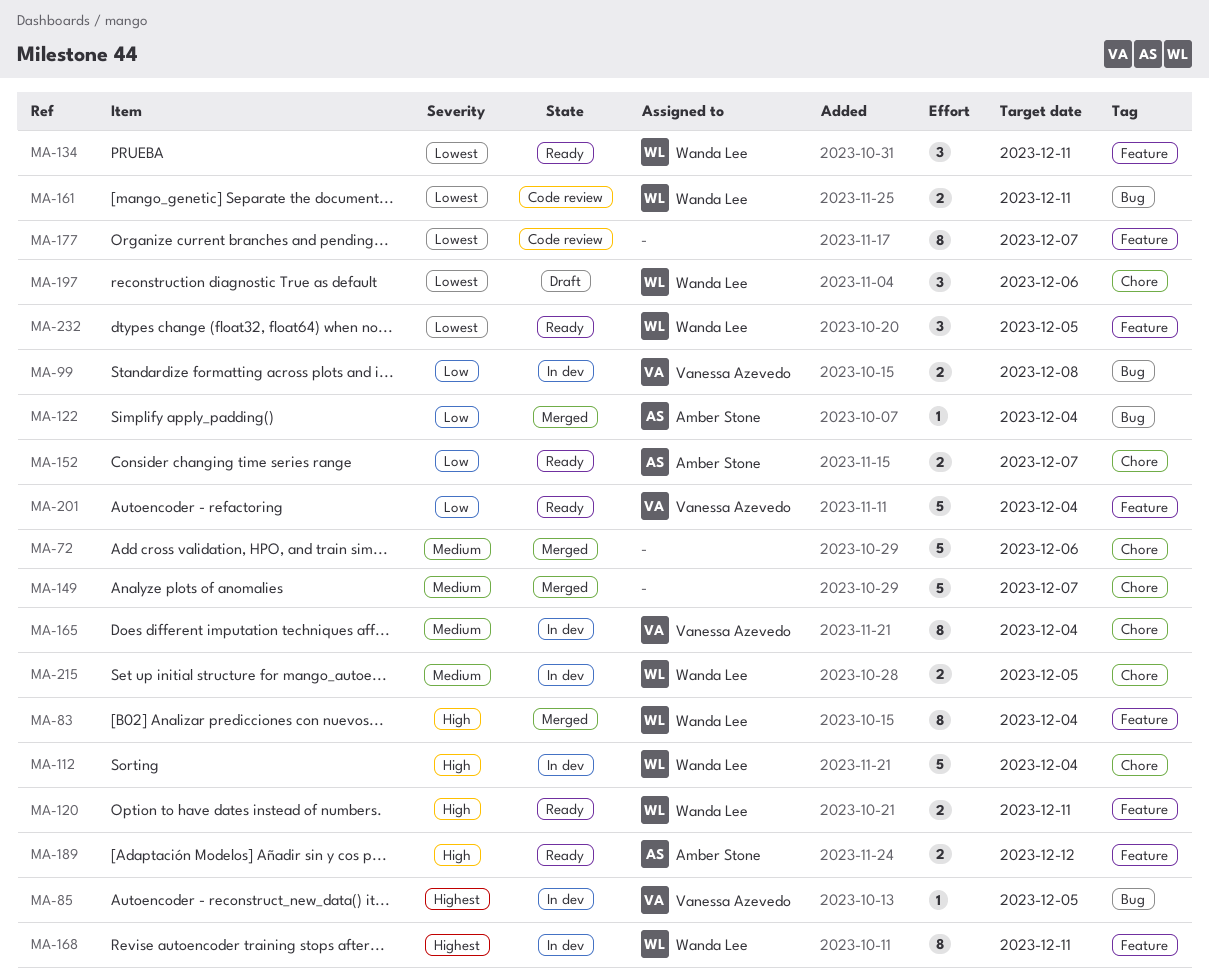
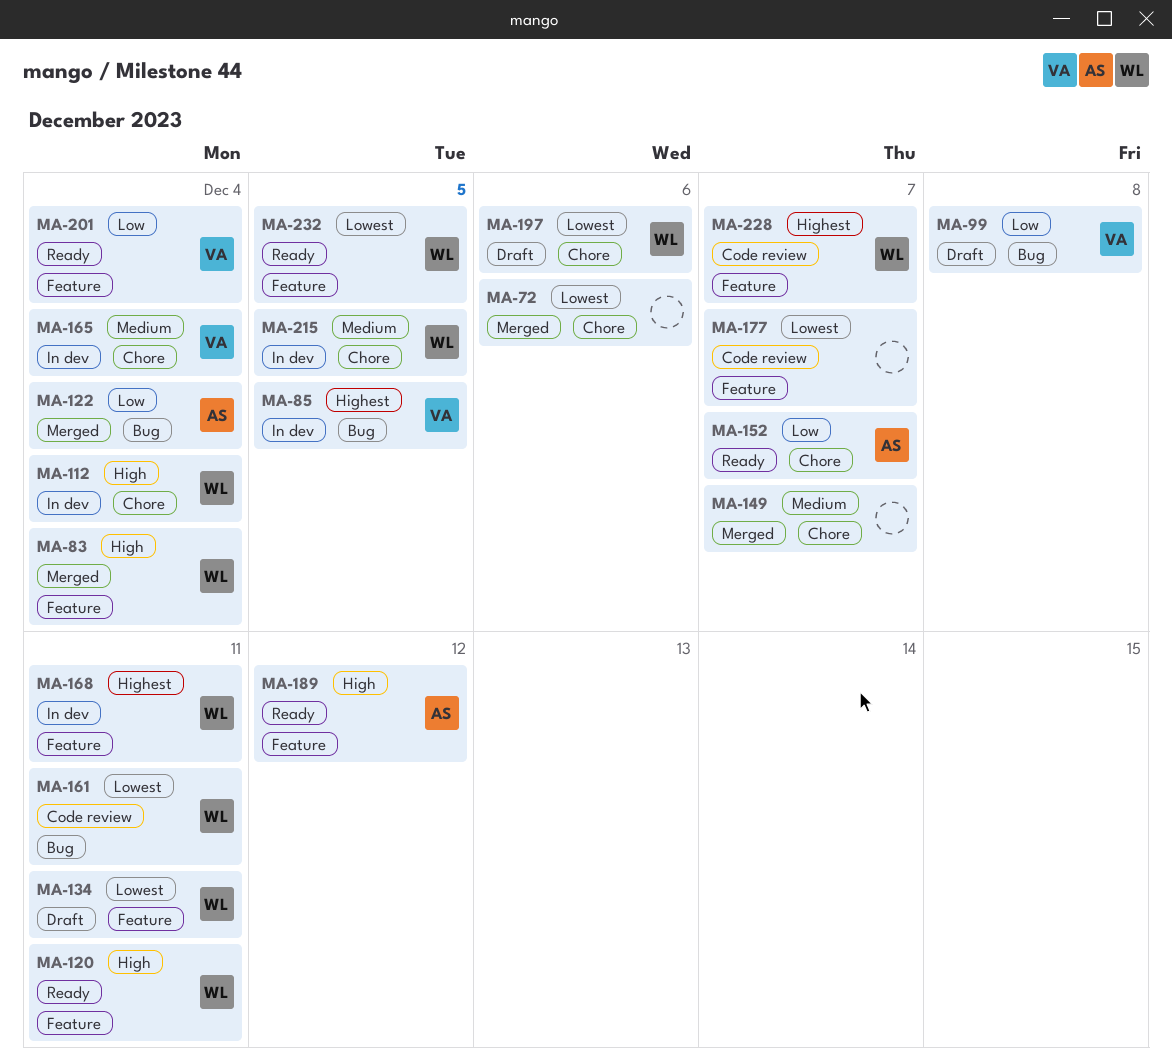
MA-72, priority: Medium -> Lowest
MA-99, status: In dev -> Draft
MA-134, status: Ready -> Draft
MA-228: none -> present

